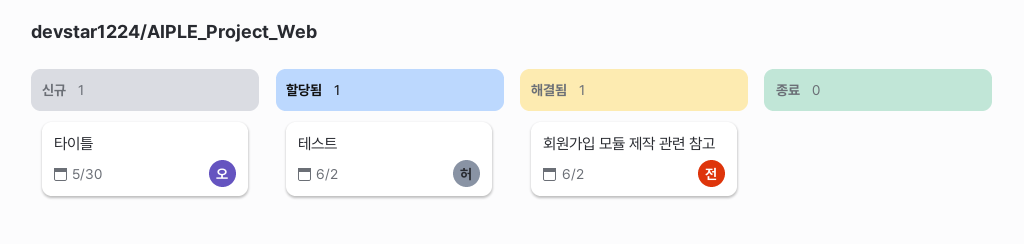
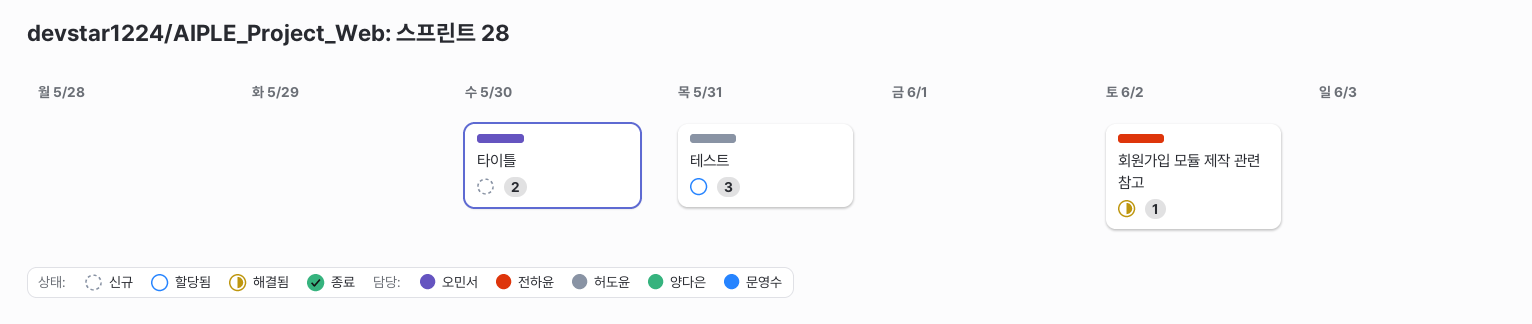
테스트, due: Jun 2 -> May 31

